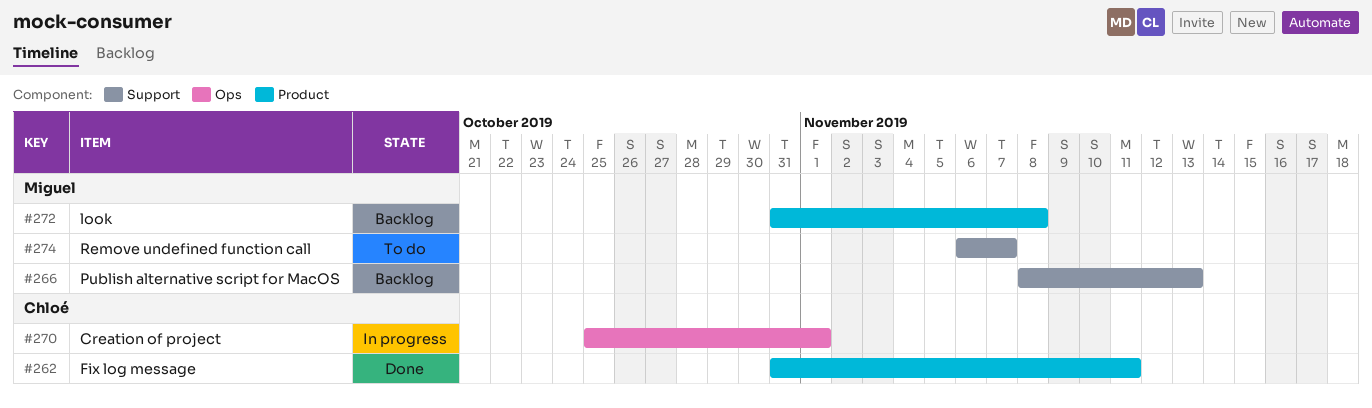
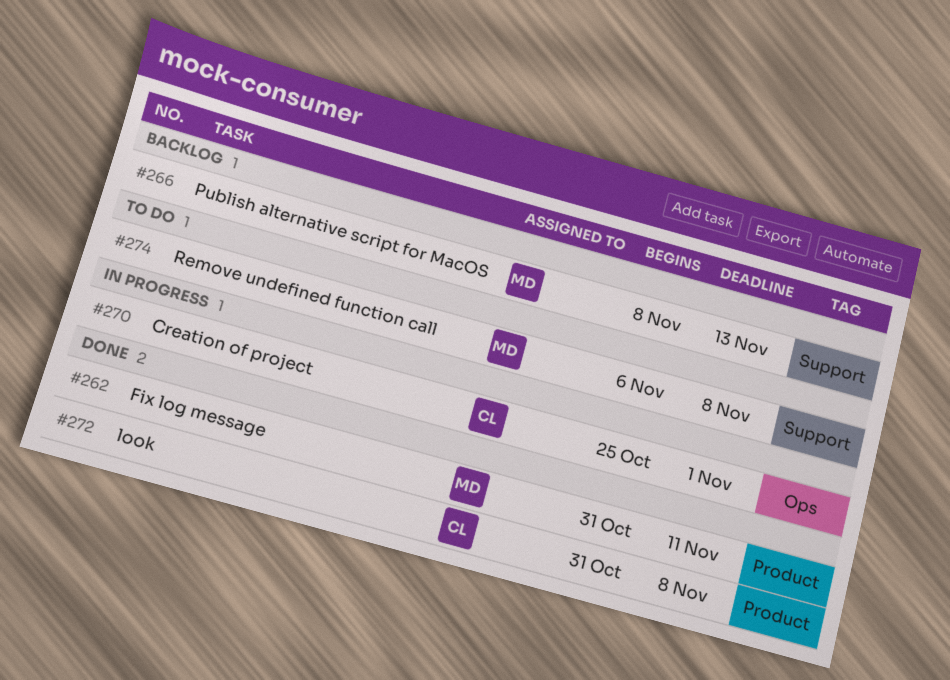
#262, owner: Chloé -> Miguel
#272, status: Backlog -> Done
#272, owner: Miguel -> Chloé
#274, due: Nov 7 -> Nov 8

